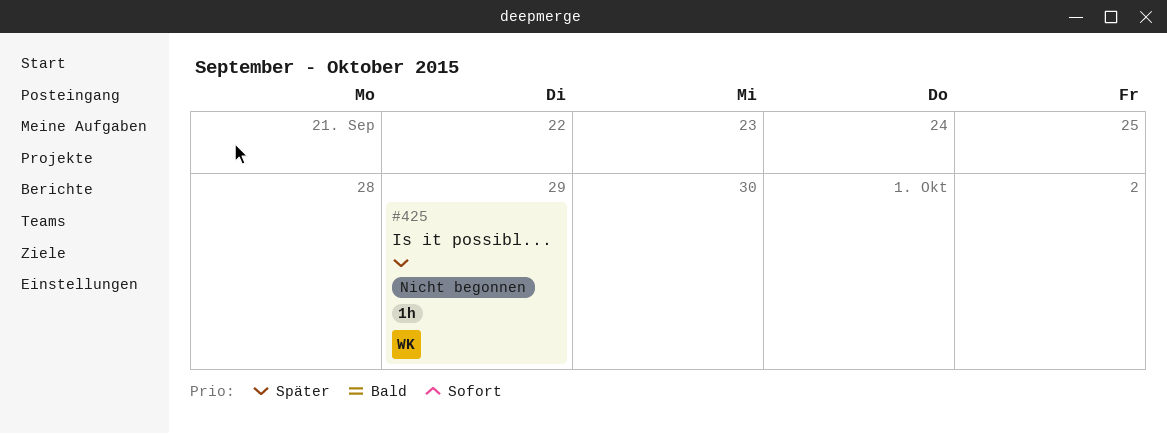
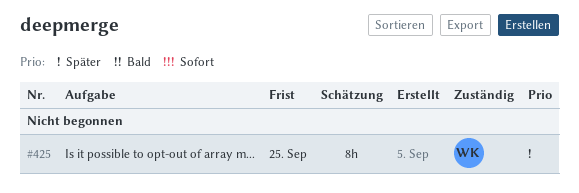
#425, estimate: 1h -> 8h
#425, due: Sep 29 -> Sep 25

